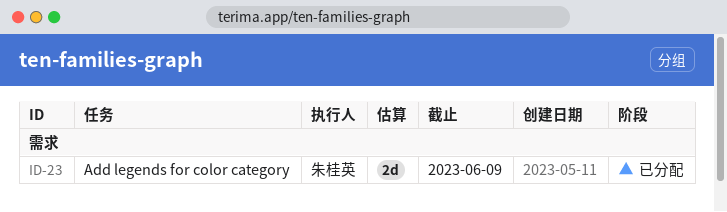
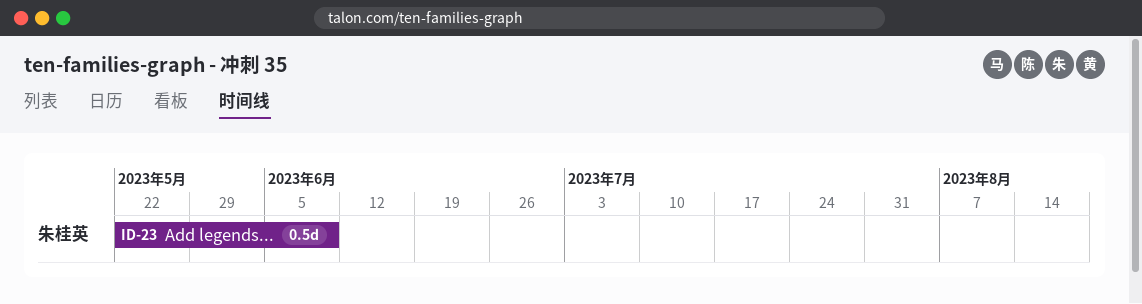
ID-23, estimate: 2d -> 0.5d

